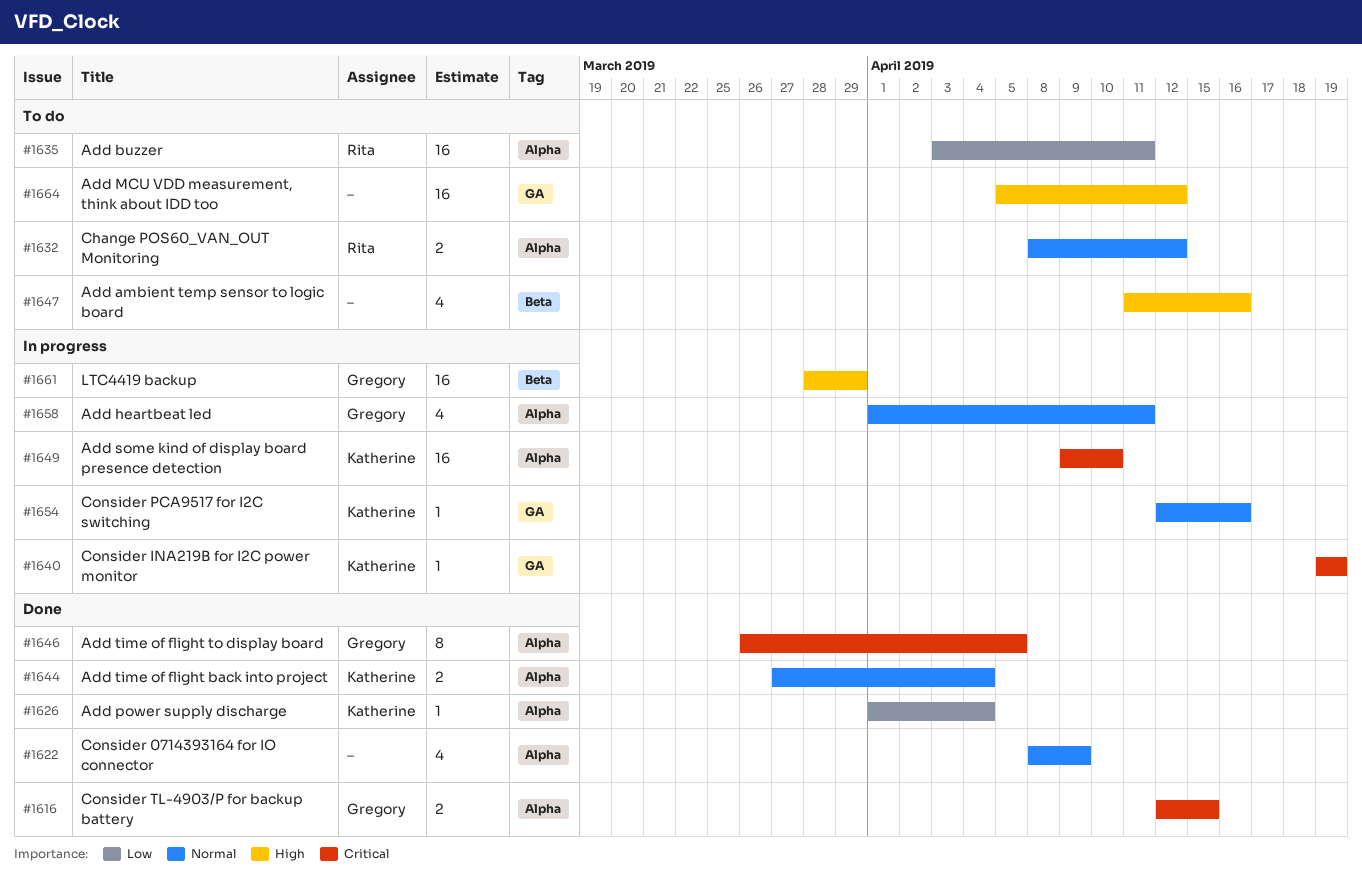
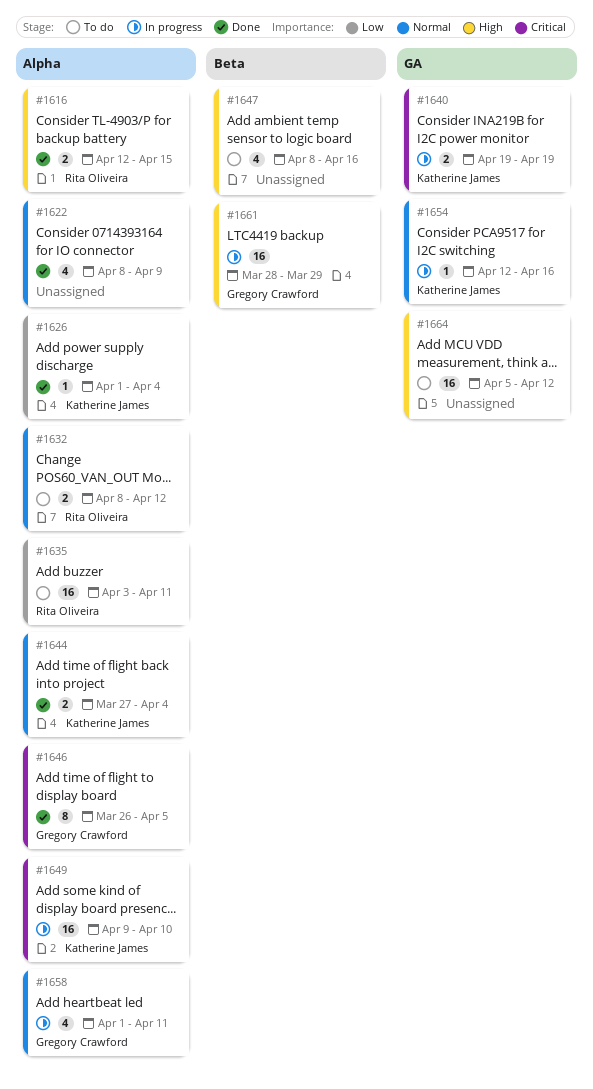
#1616, owner: Gregory Crawford -> Rita Oliveira
#1616, priority: Critical -> High
#1640, estimate: 1 -> 2
#1647, start: Apr 11 -> Apr 8

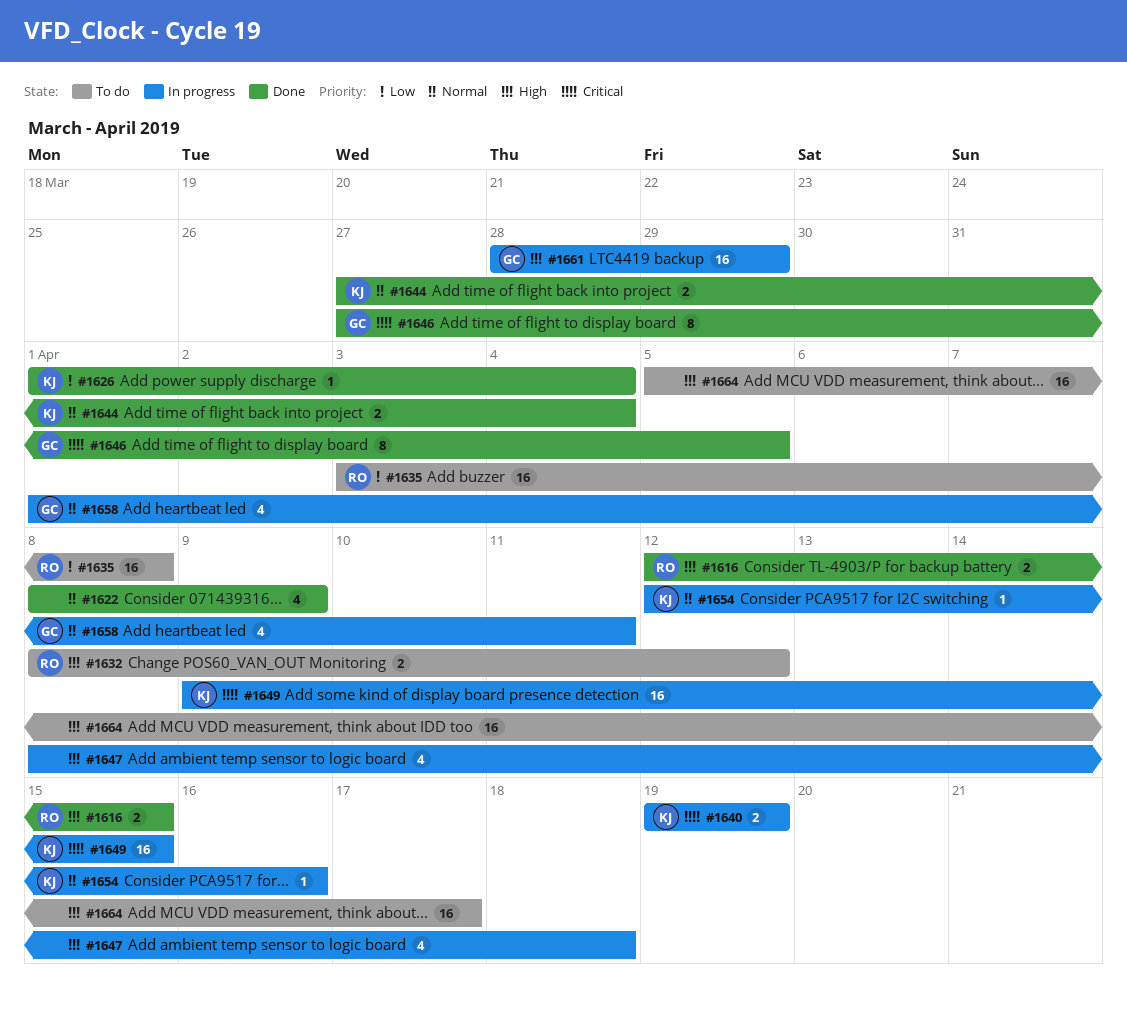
#1632, priority: Normal -> High
#1635, due: Apr 11 -> Apr 8
#1646, start: Mar 26 -> Mar 27
#1647, status: To do -> In progress
#1647, due: Apr 16 -> Apr 18
#1649, due: Apr 10 -> Apr 15
#1664, due: Apr 12 -> Apr 17

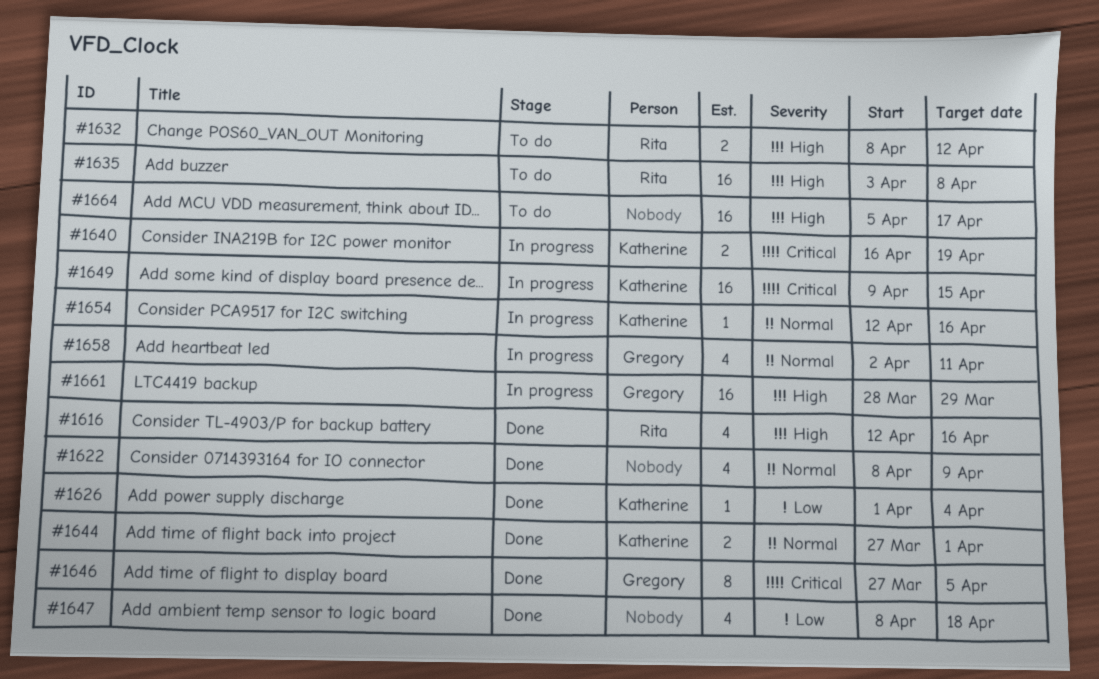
#1616, estimate: 2 -> 4
#1616, due: Apr 15 -> Apr 16
#1635, priority: Low -> High
#1640, start: Apr 19 -> Apr 16
#1644, due: Apr 4 -> Apr 1
#1647, status: In progress -> Done
#1647, priority: High -> Low
#1658, start: Apr 1 -> Apr 2

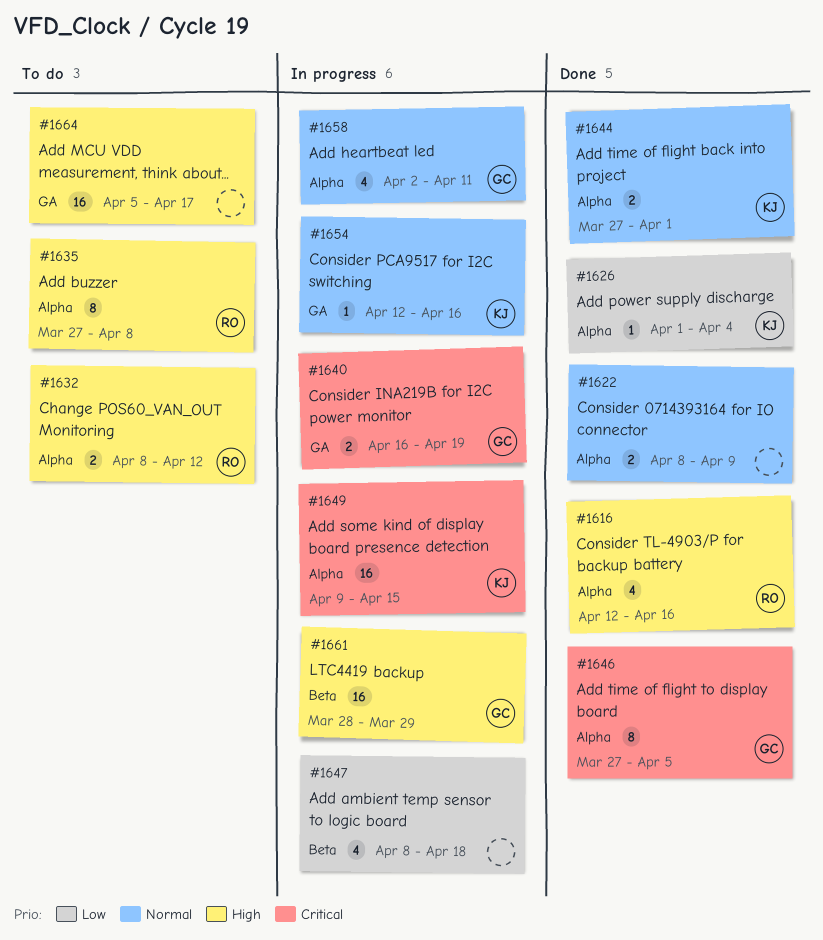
#1622, estimate: 4 -> 2
#1635, estimate: 16 -> 8
#1635, start: Apr 3 -> Mar 27
#1640, owner: Katherine -> Gregory
#1647, status: Done -> In progress

